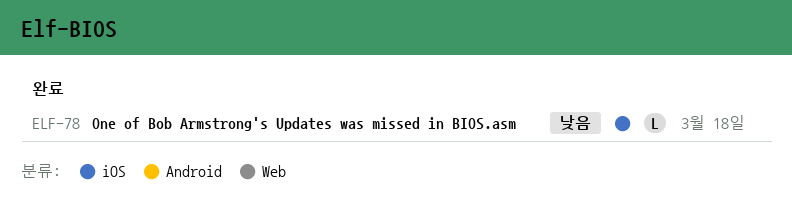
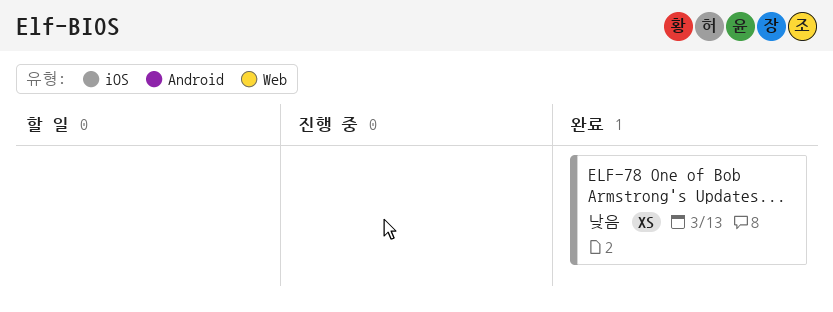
ELF-78, estimate: L -> XS
ELF-78, due: Mar 18 -> Mar 13

